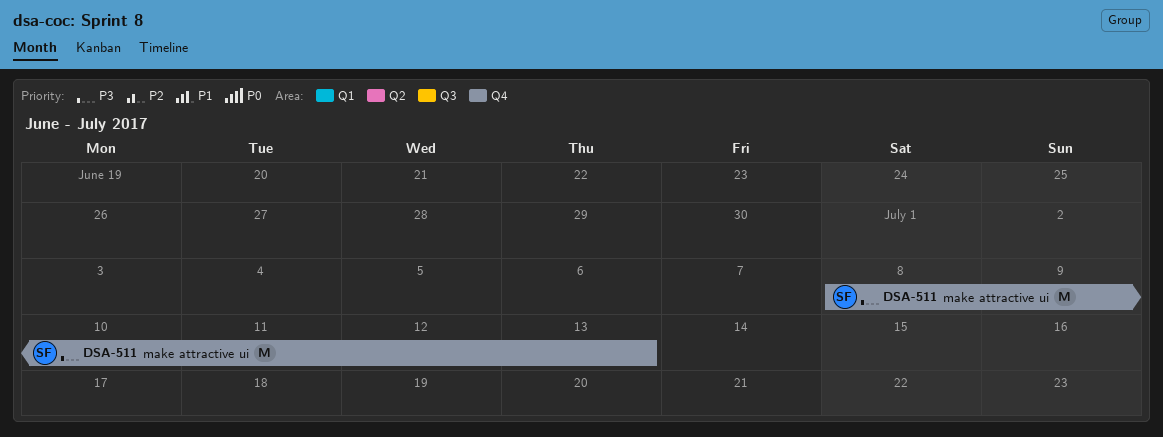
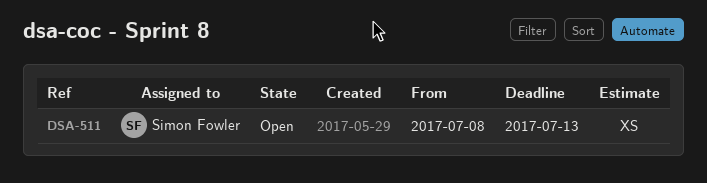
DSA-511, estimate: M -> XS

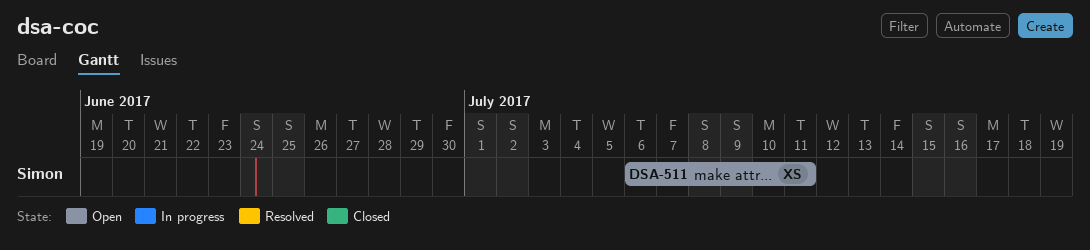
DSA-511, start: Jul 8 -> Jul 6
DSA-511, due: Jul 13 -> Jul 11

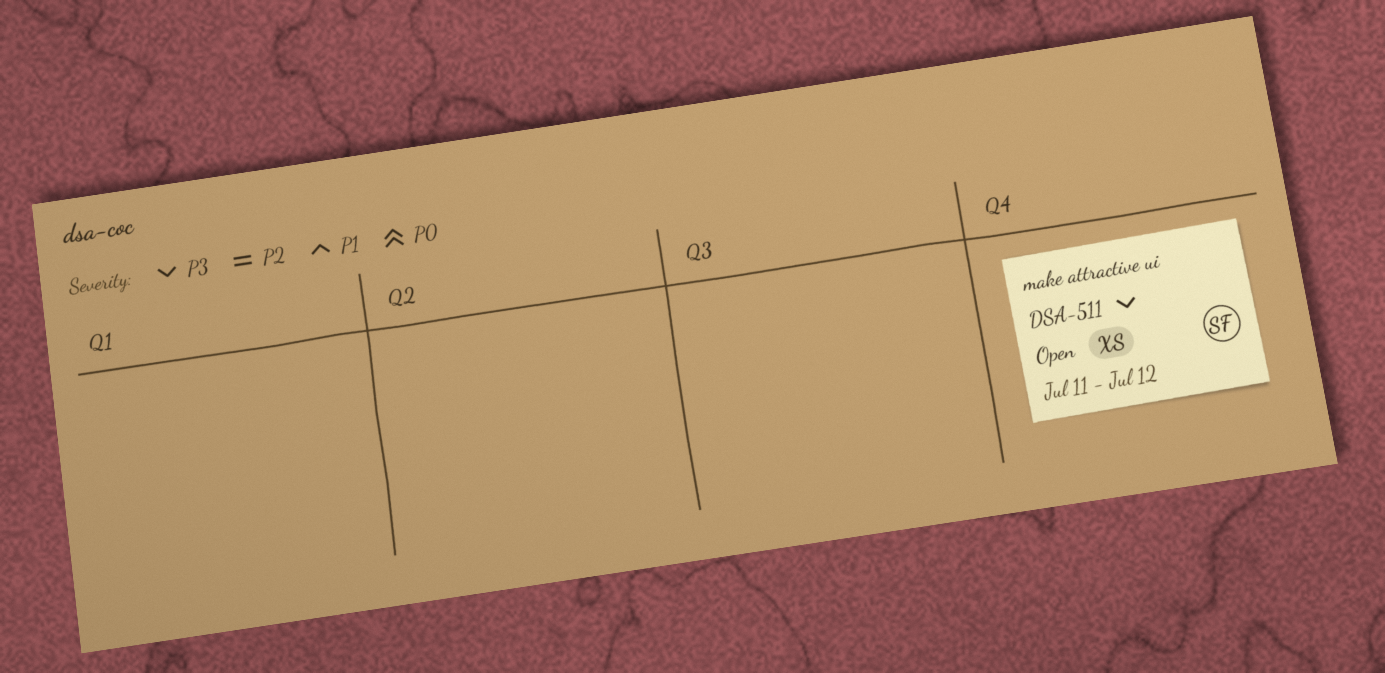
DSA-511, start: Jul 6 -> Jul 11
DSA-511, due: Jul 11 -> Jul 12

